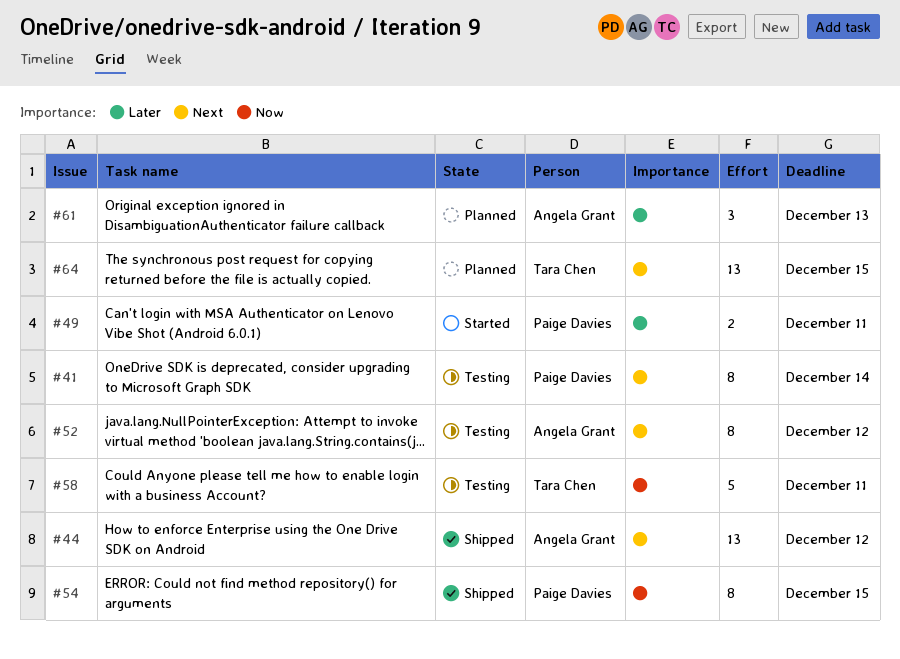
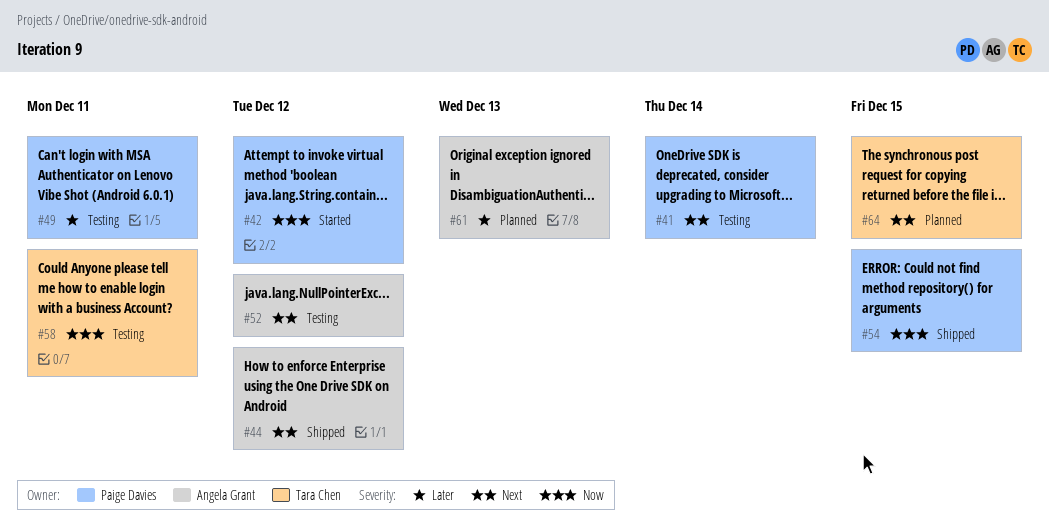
#42: none -> present
#49, status: Started -> Testing

